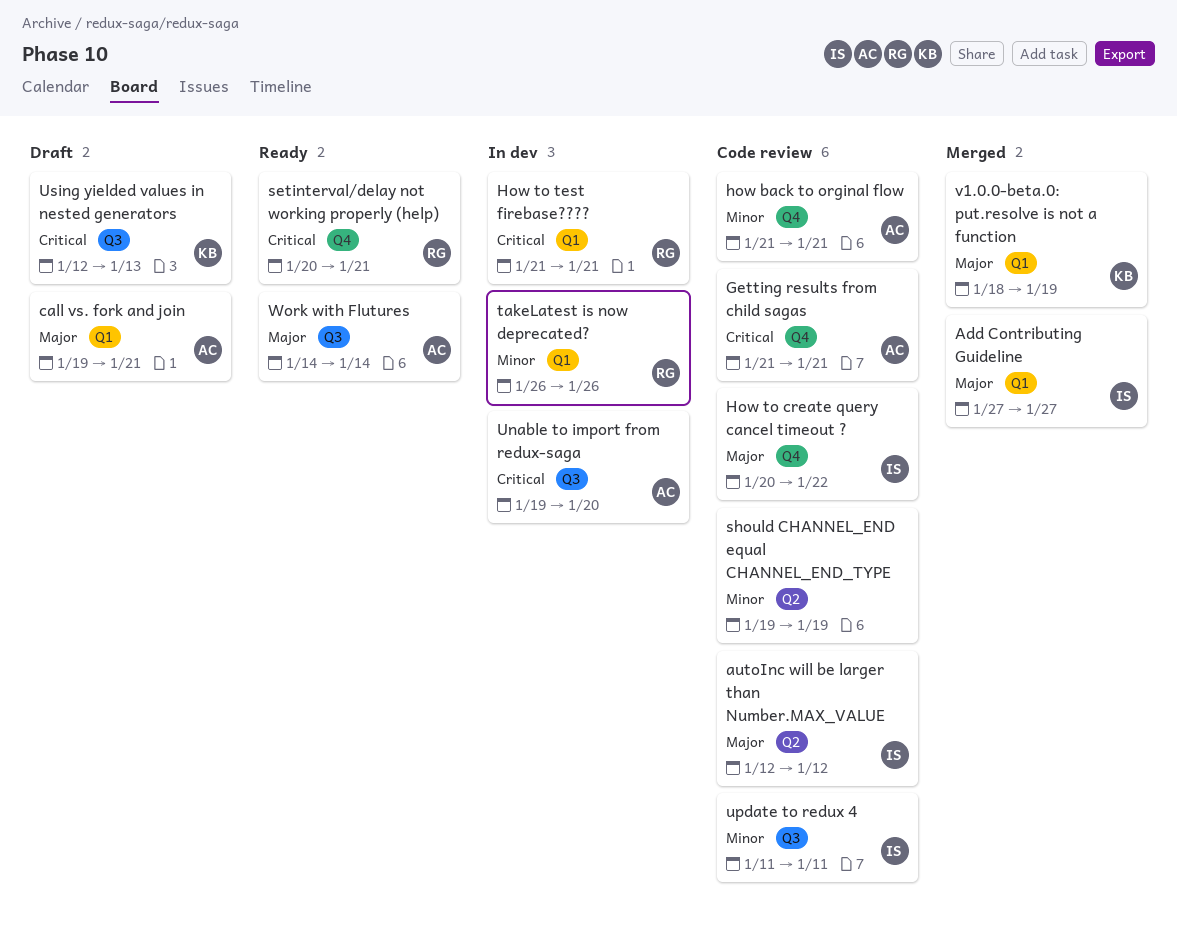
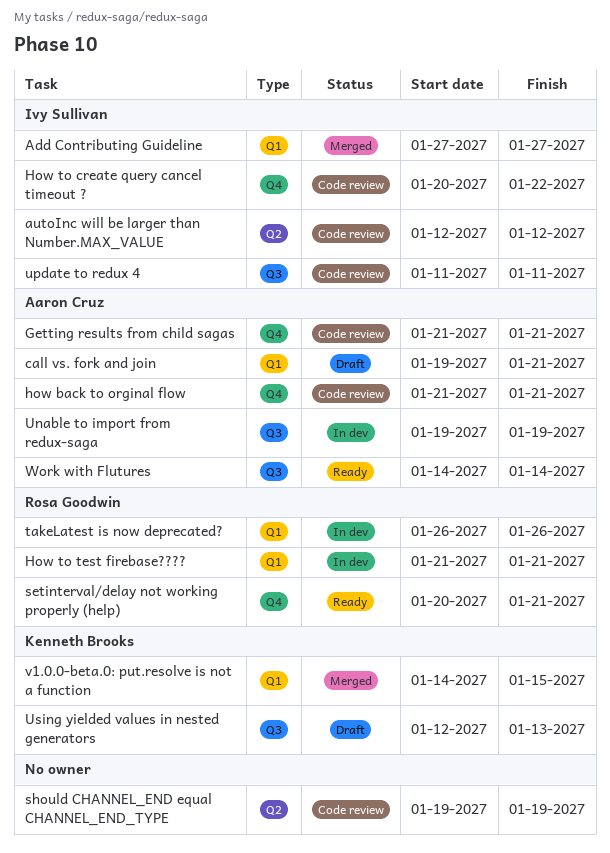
Unable to import from redux-saga, due: Jan 20 -> Jan 19
v1.0.0-beta.0: put.resolve is not a function, start: Jan 18 -> Jan 14
v1.0.0-beta.0: put.resolve is not a function, due: Jan 19 -> Jan 15

